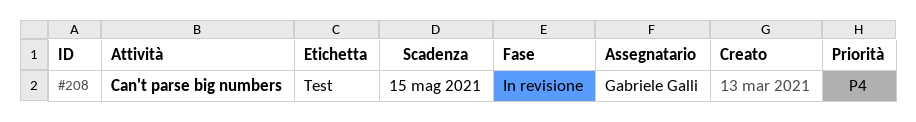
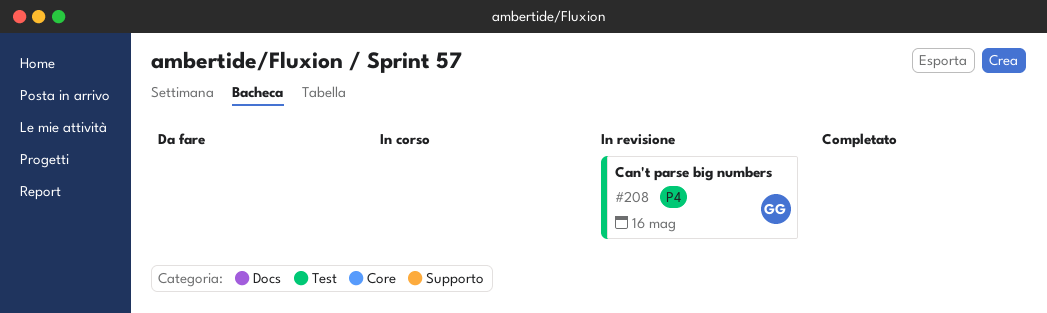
#208, due: May 15 -> May 16

